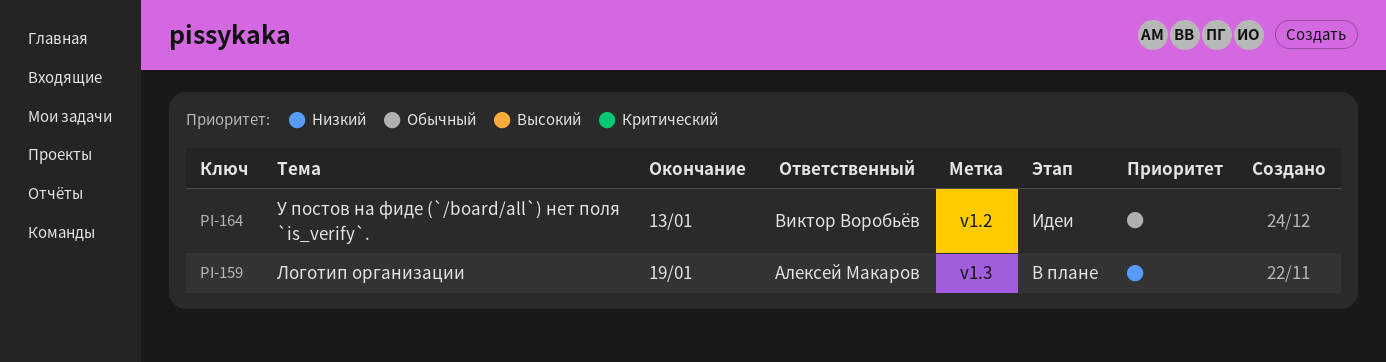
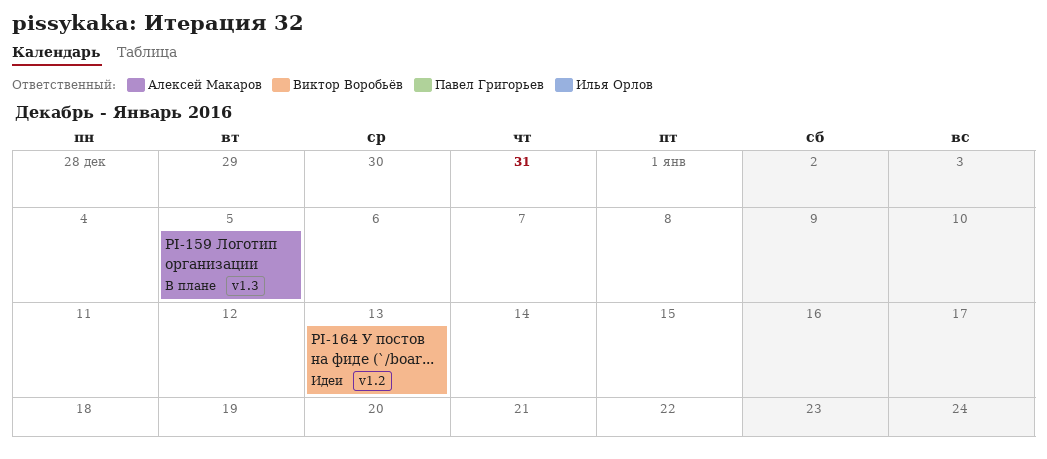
PI-159, due: Jan 19 -> Jan 5

